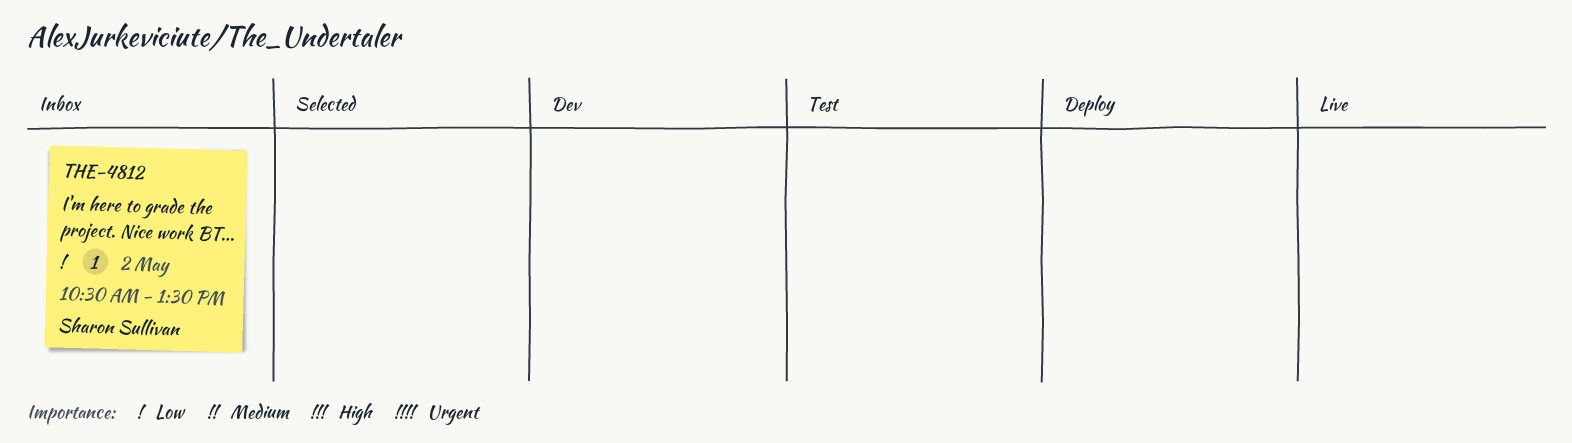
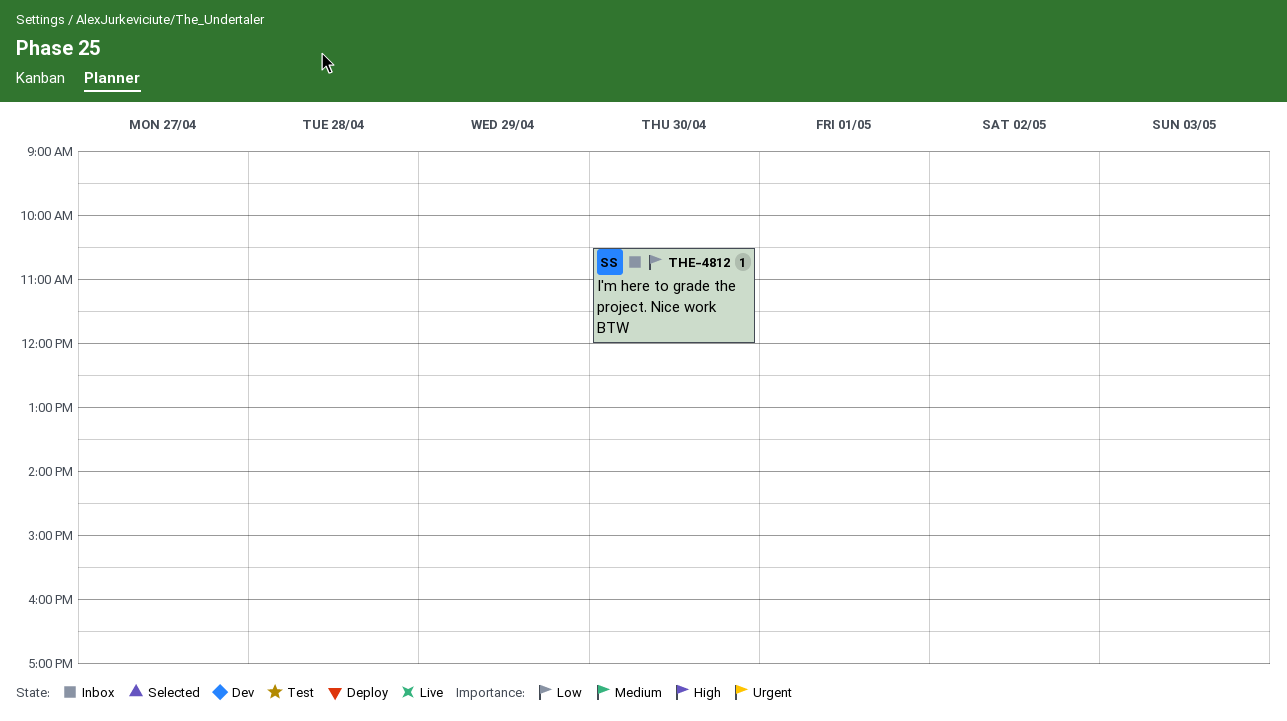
THE-4812, day: May 2 -> Apr 30
THE-4812, ends: 13:30 -> 12:00

